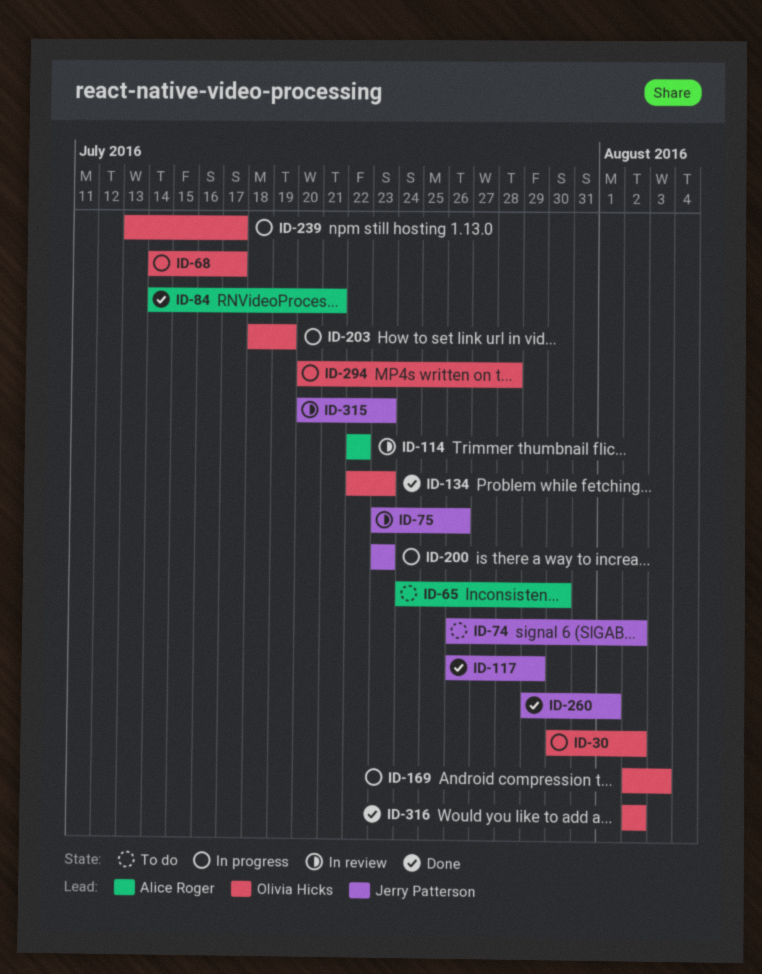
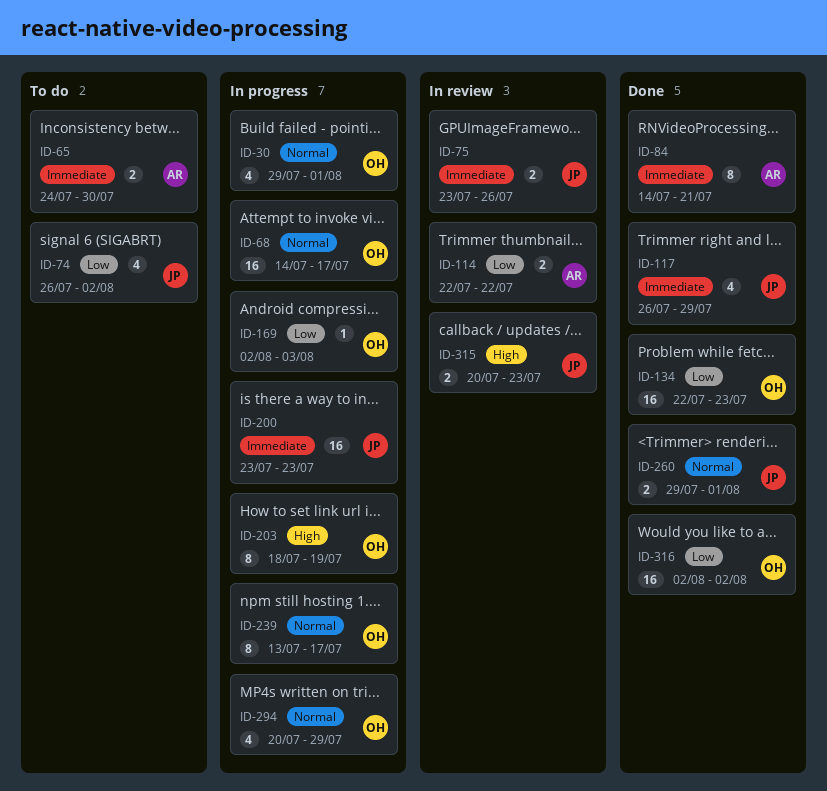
ID-30, start: Jul 30 -> Jul 29
ID-30, due: Aug 2 -> Aug 1
ID-294, due: Jul 28 -> Jul 29

